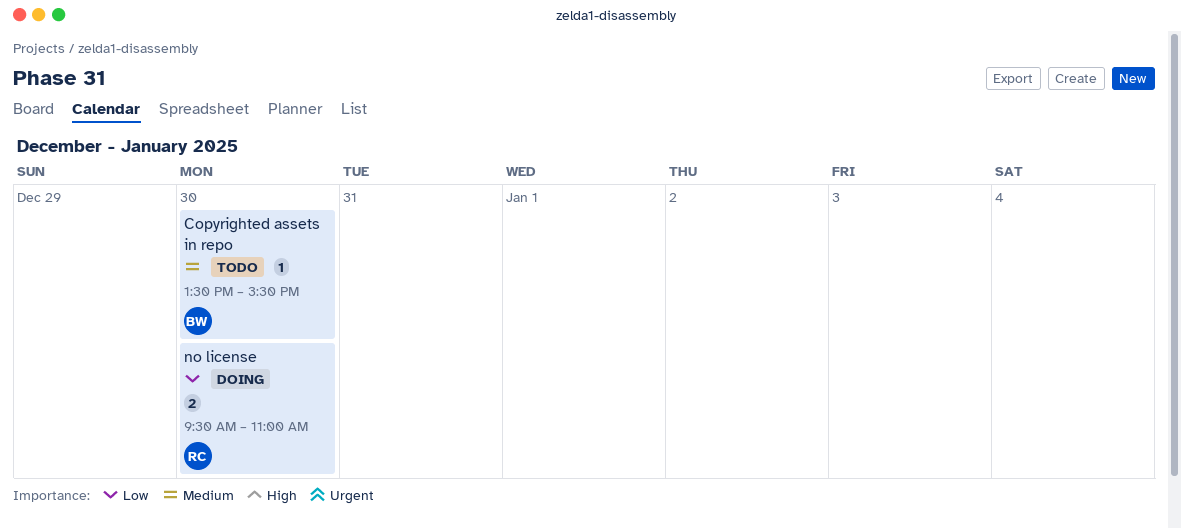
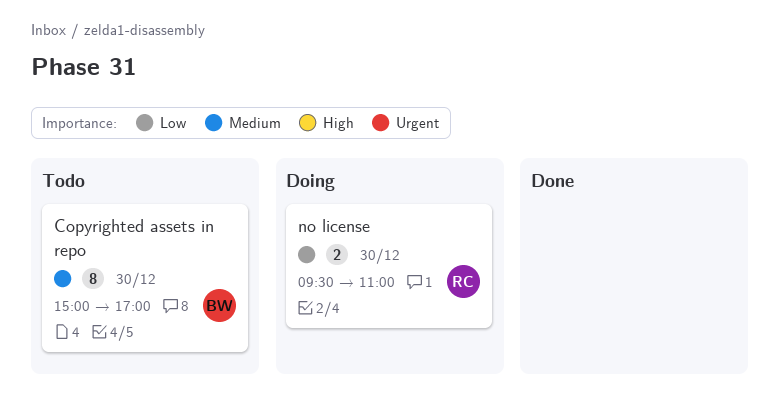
Copyrighted assets in repo, estimate: 1 -> 8
Copyrighted assets in repo, begins: 13:30 -> 15:00
Copyrighted assets in repo, ends: 15:30 -> 17:00

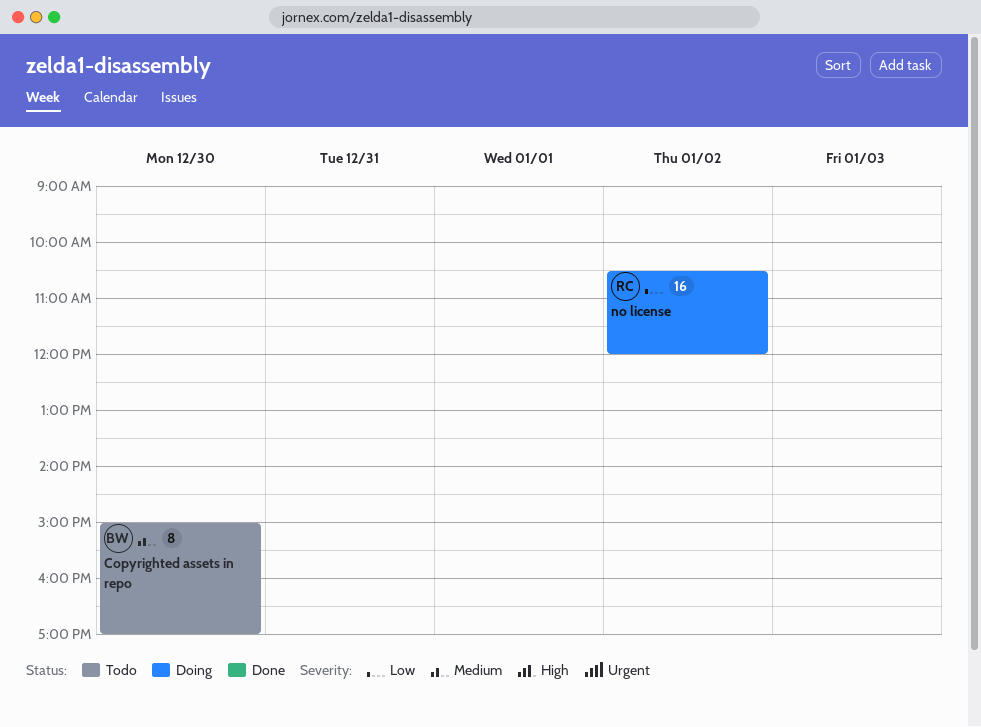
no license, estimate: 2 -> 16
no license, day: Dec 30 -> Jan 2
no license, begins: 09:30 -> 10:30
no license, ends: 11:00 -> 12:00

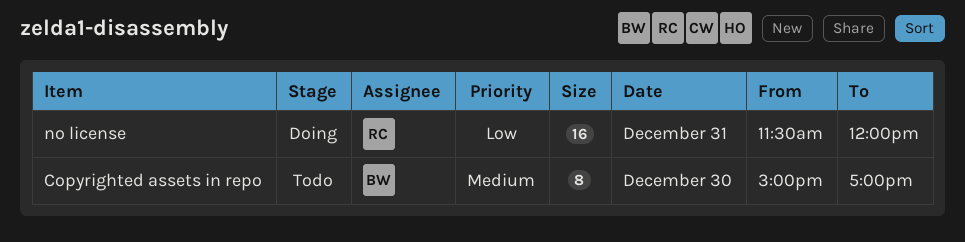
no license, day: Jan 2 -> Dec 31
no license, begins: 10:30 -> 11:30

